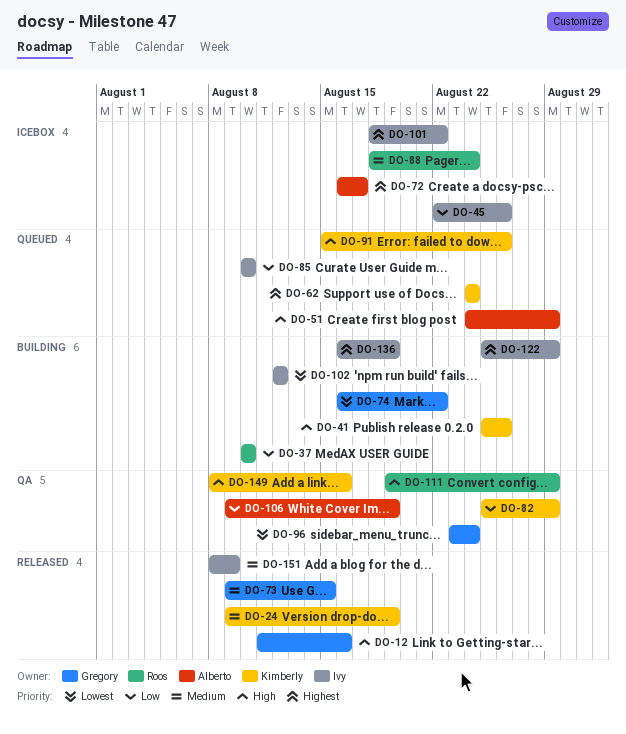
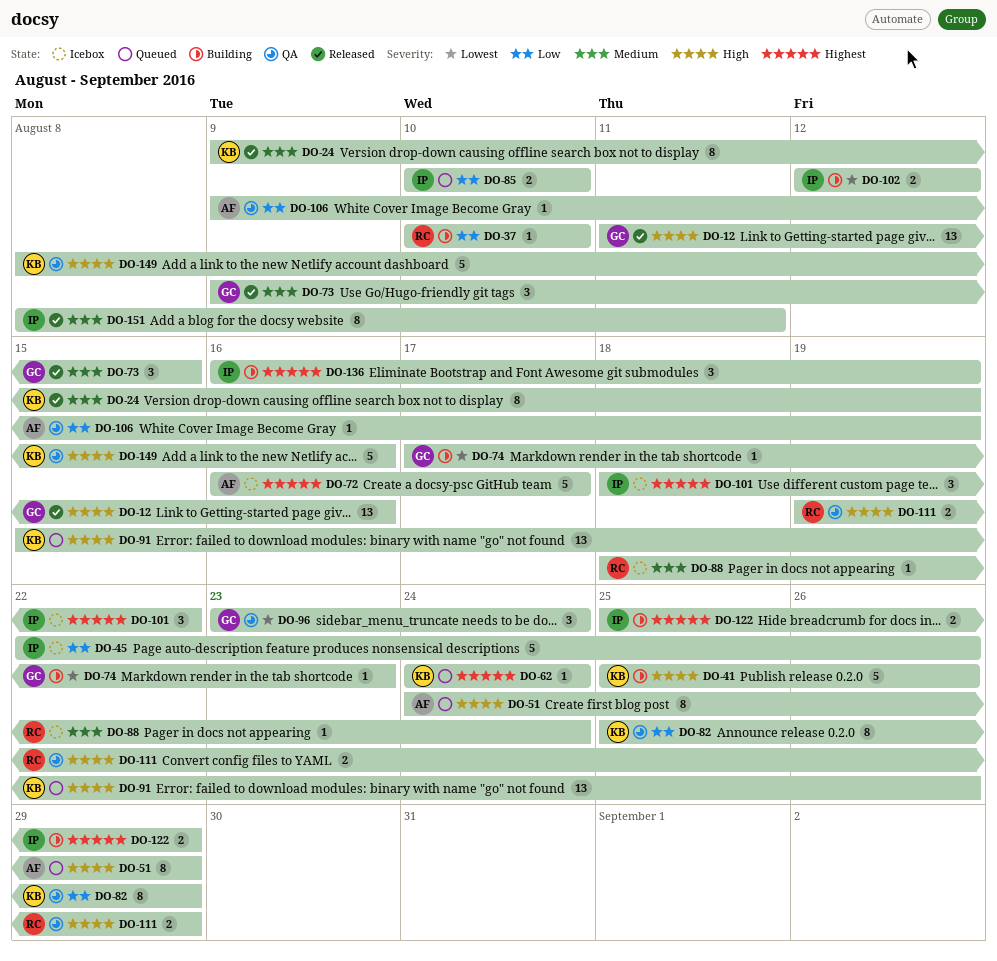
DO-74, start: Aug 16 -> Aug 17
DO-74, due: Aug 22 -> Aug 23
DO-151, due: Aug 9 -> Aug 11

